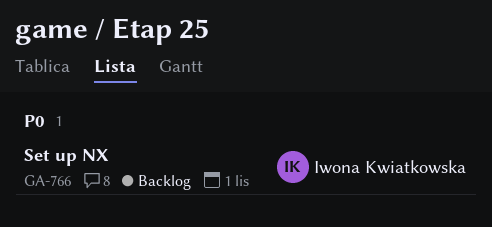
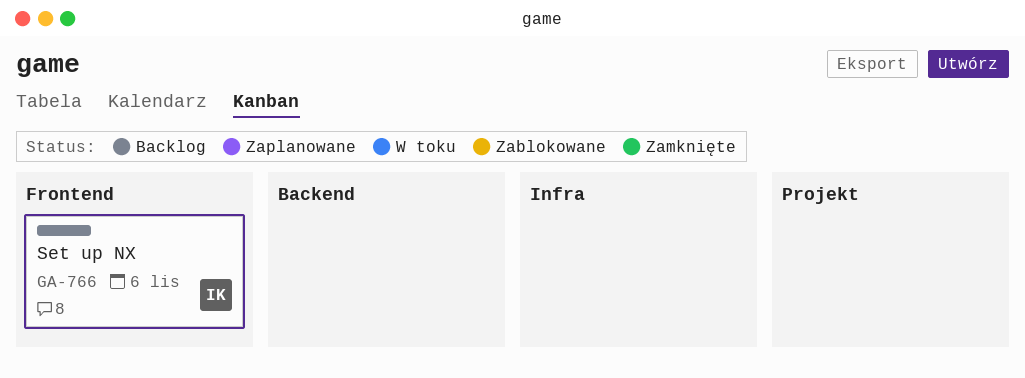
GA-766, due: Nov 1 -> Nov 6

